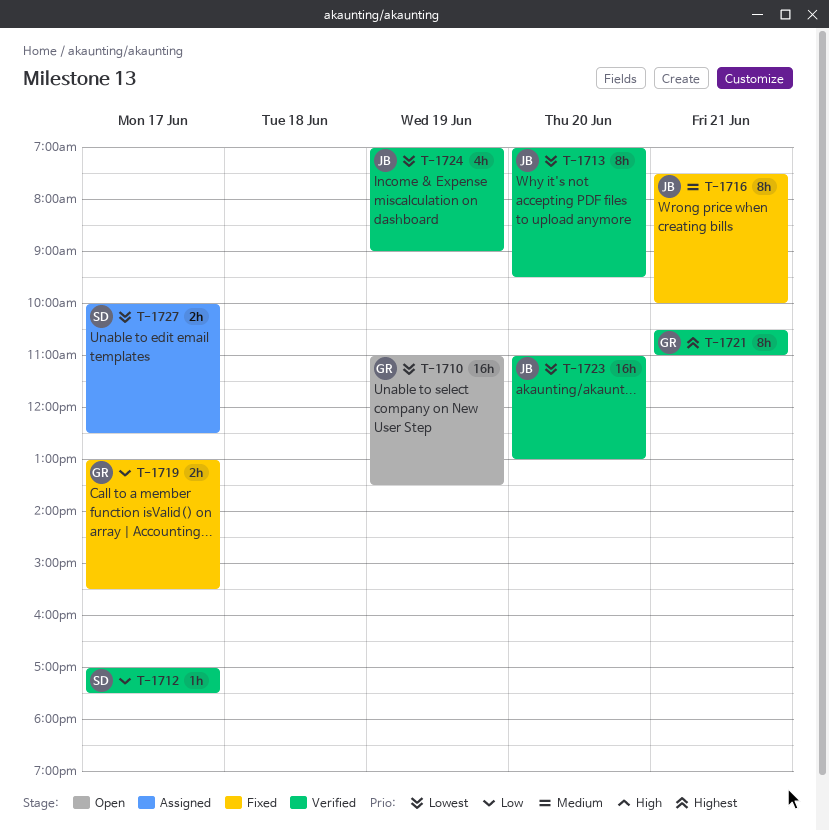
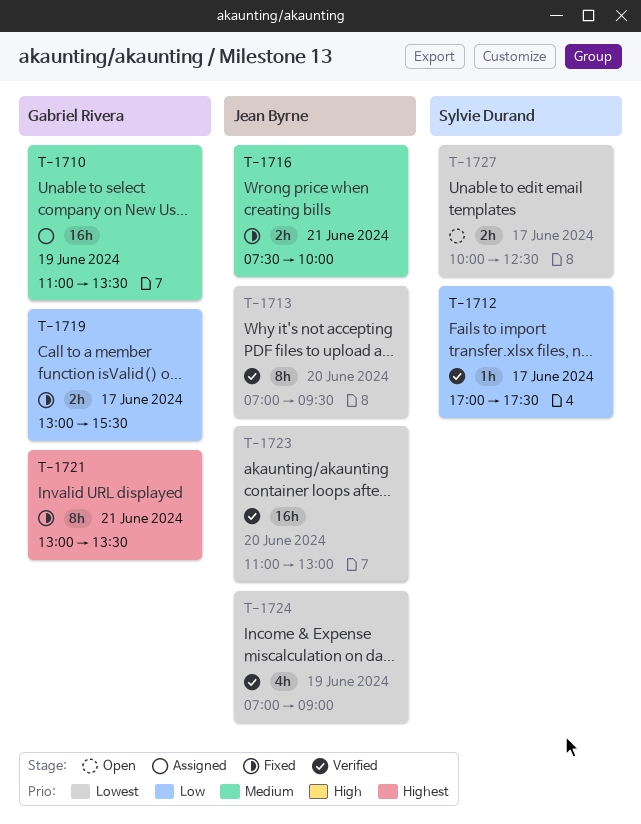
T-1710, status: Open -> Assigned
T-1710, priority: Lowest -> Medium
T-1716, estimate: 8h -> 2h
T-1721, status: Verified -> Fixed
T-1721, begins: 10:30 -> 13:00
T-1721, ends: 11:00 -> 13:30
T-1727, status: Assigned -> Open

